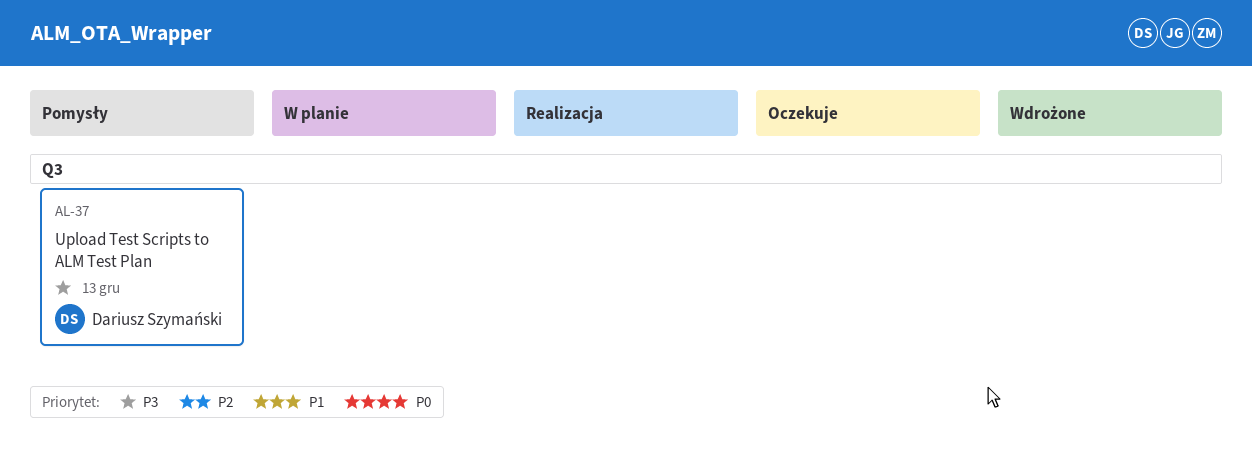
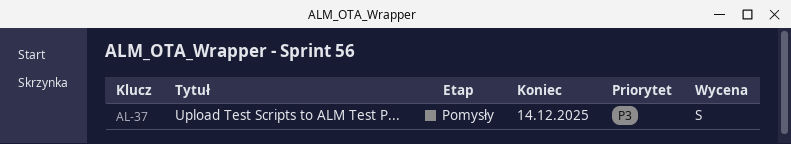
AL-37, due: Dec 13 -> Dec 14

